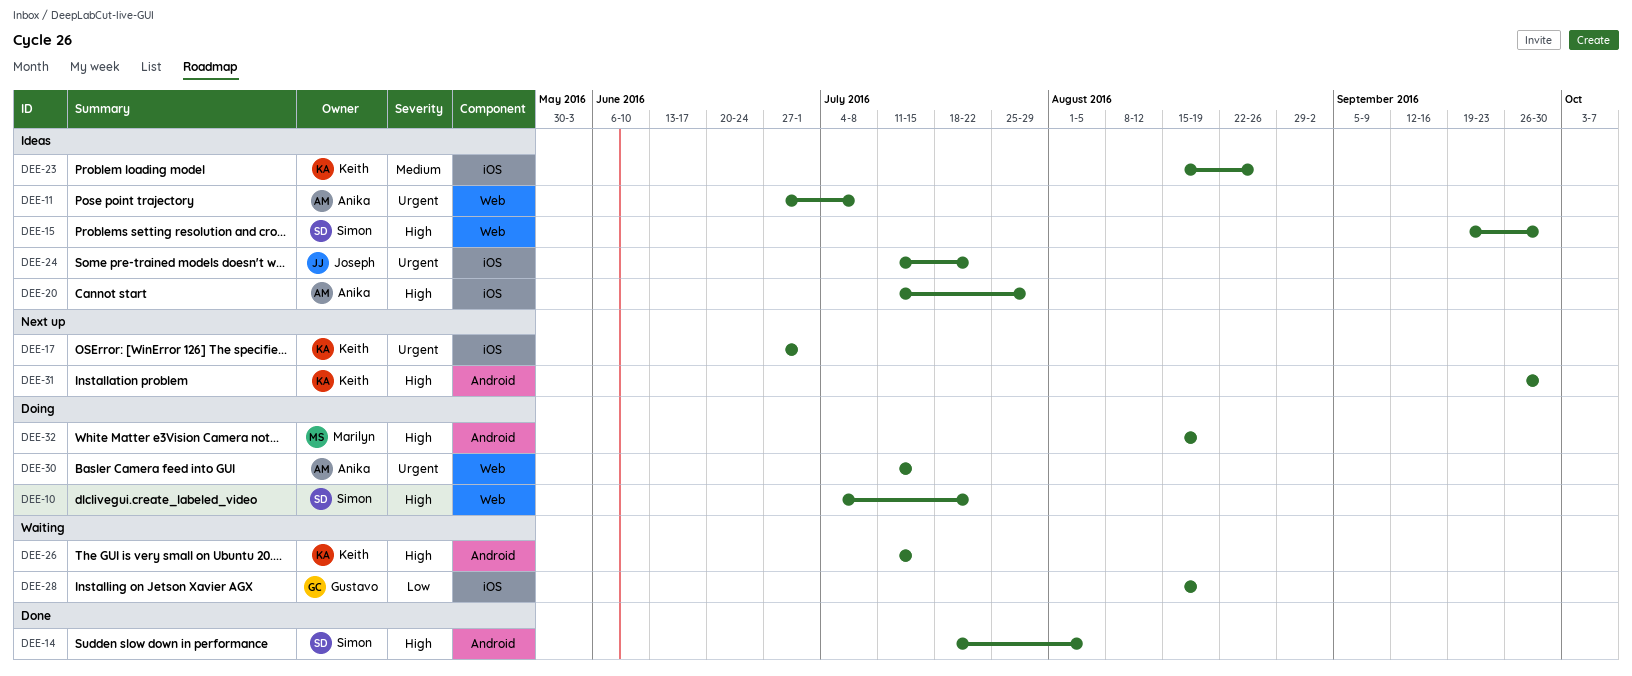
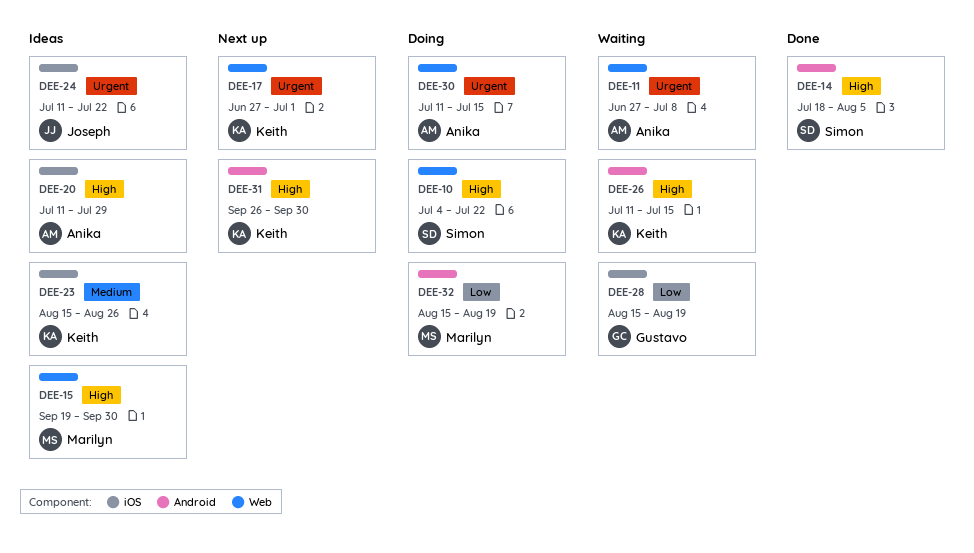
DEE-11, status: Ideas -> Waiting
DEE-15, owner: Simon -> Marilyn
DEE-17, label: iOS -> Web
DEE-32, priority: High -> Low

